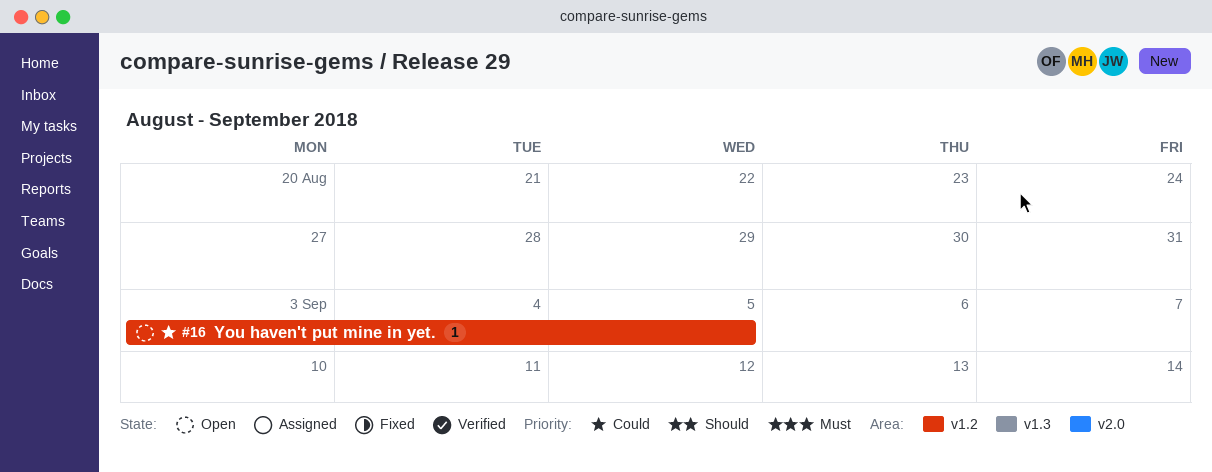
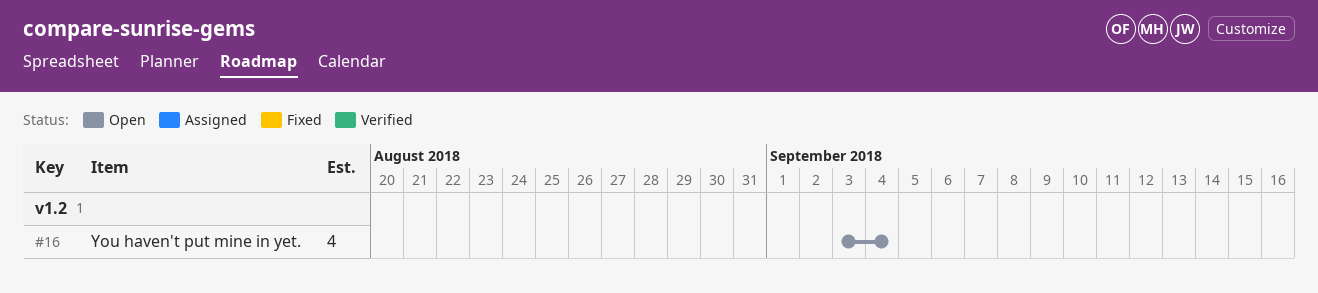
#16, estimate: 1 -> 4
#16, due: Sep 5 -> Sep 4

